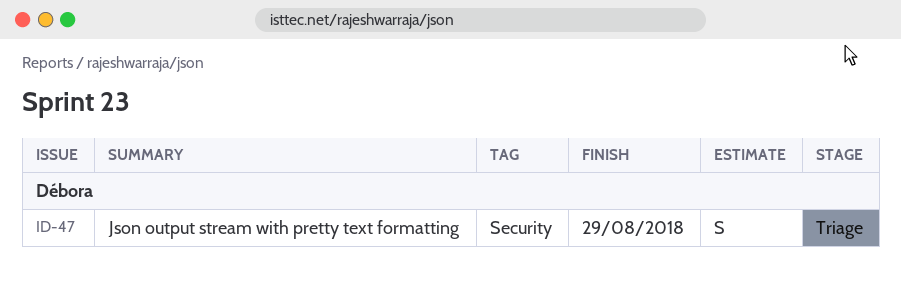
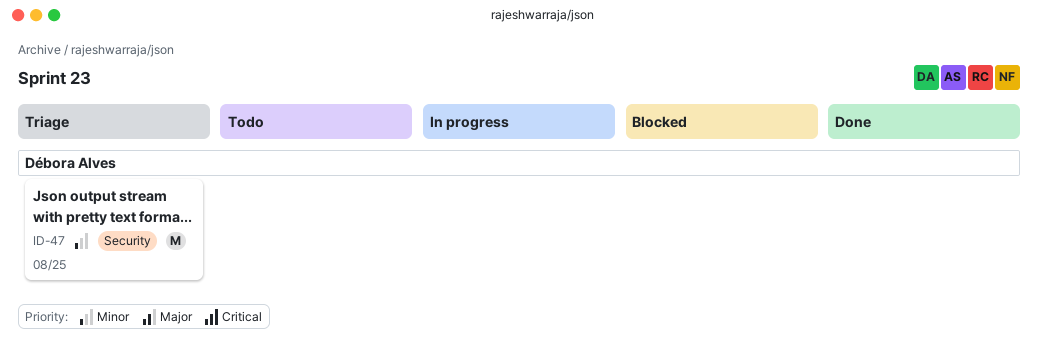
ID-47, estimate: S -> M
ID-47, due: Aug 29 -> Aug 25

